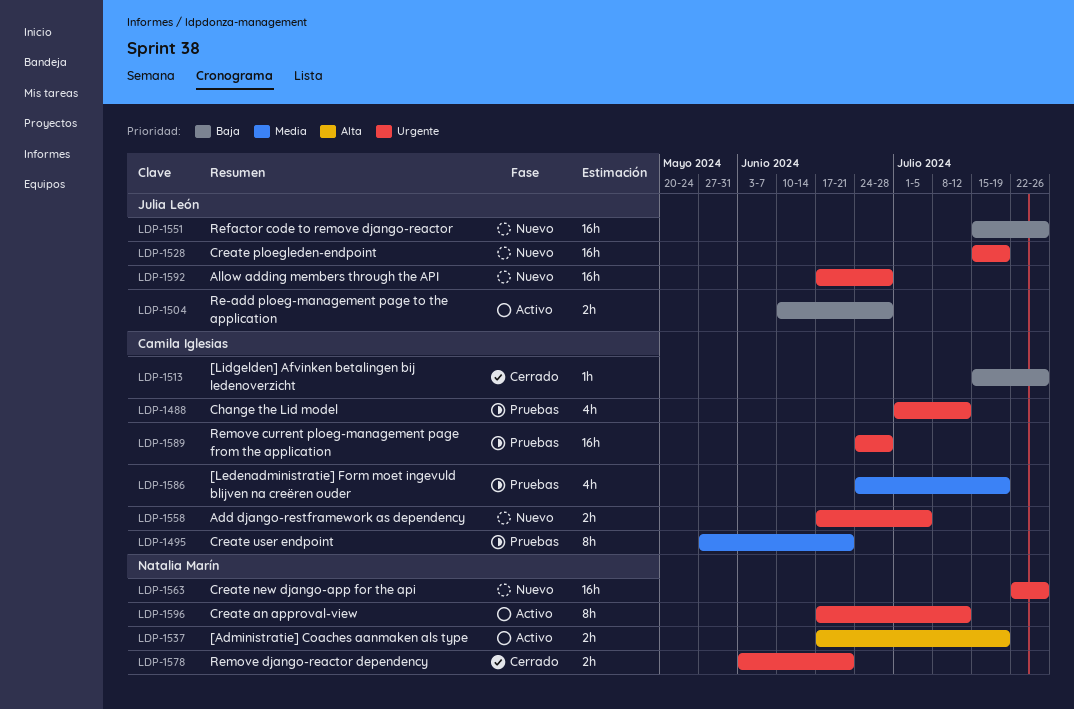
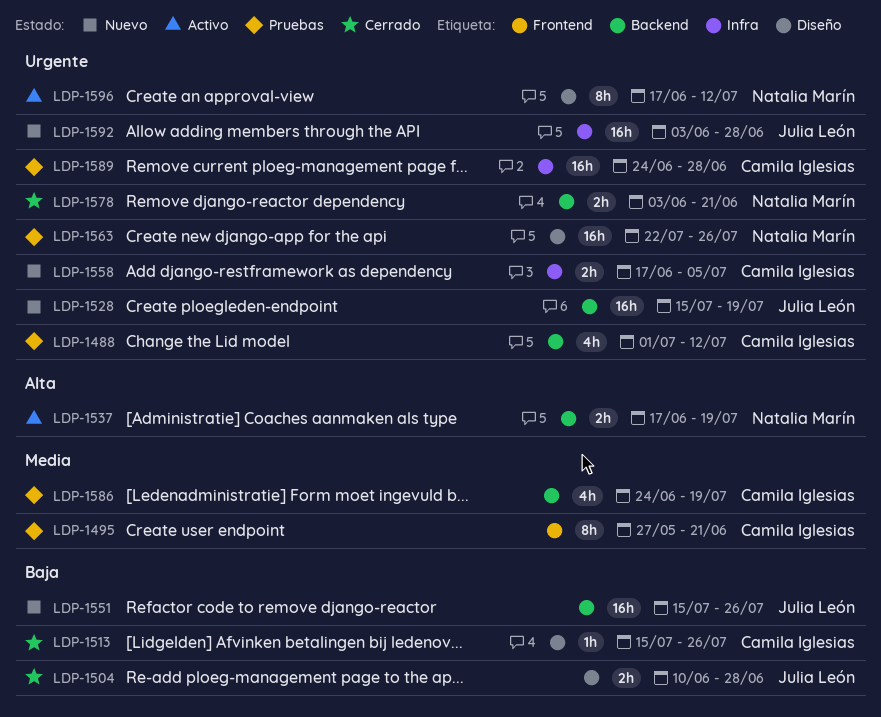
LDP-1504, status: Activo -> Cerrado
LDP-1563, status: Nuevo -> Pruebas
LDP-1592, start: Jun 17 -> Jun 3

